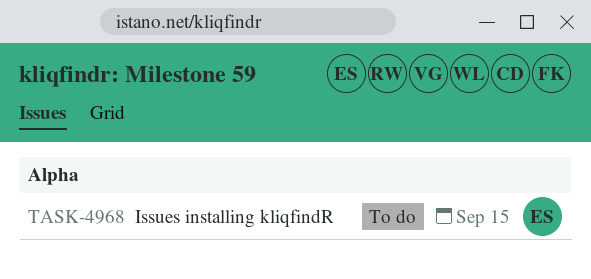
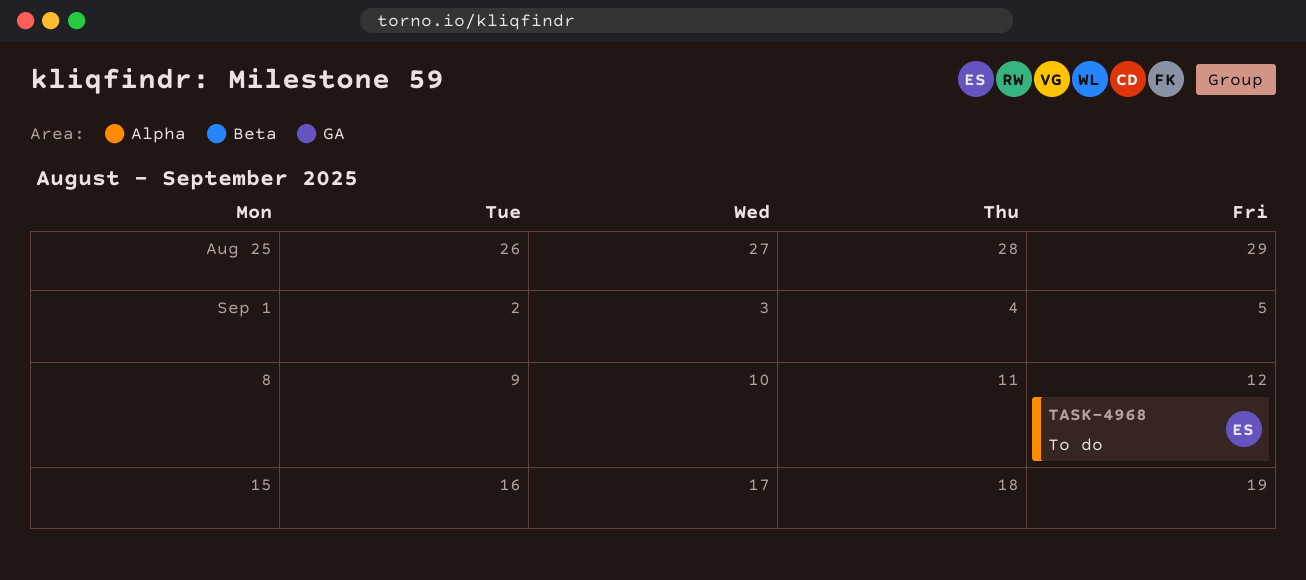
TASK-4968, due: Sep 15 -> Sep 12

